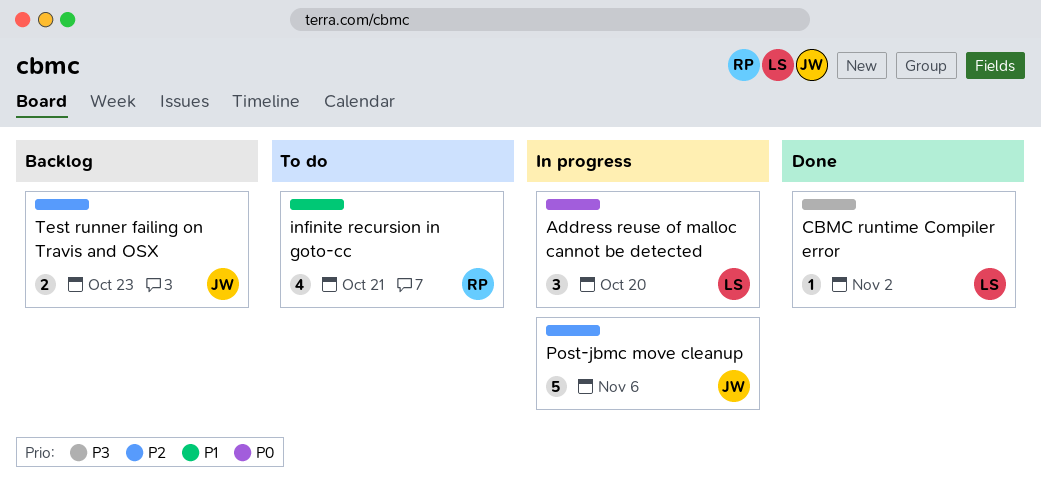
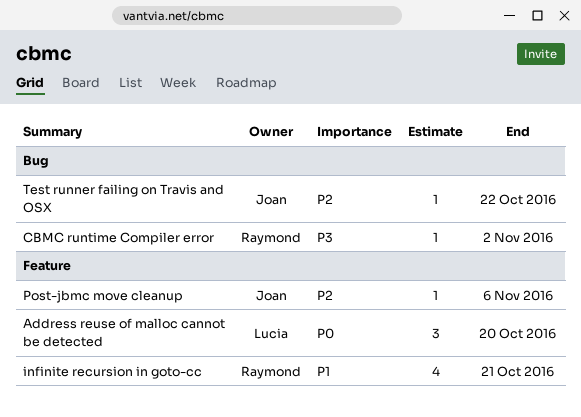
CBMC runtime Compiler error, owner: Lucia -> Raymond
Post-jbmc move cleanup, estimate: 5 -> 1
Test runner failing on Travis and OSX, estimate: 2 -> 1
Test runner failing on Travis and OSX, due: Oct 23 -> Oct 22

